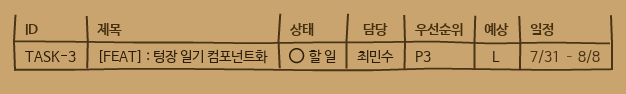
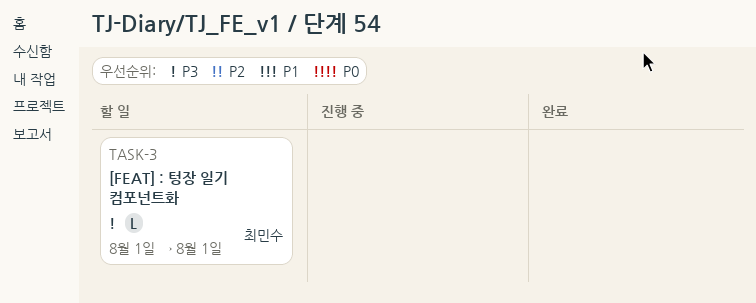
TASK-3, start: Jul 31 -> Aug 1
TASK-3, due: Aug 8 -> Aug 1

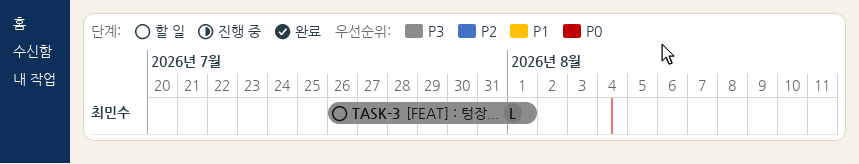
TASK-3, start: Aug 1 -> Jul 26

